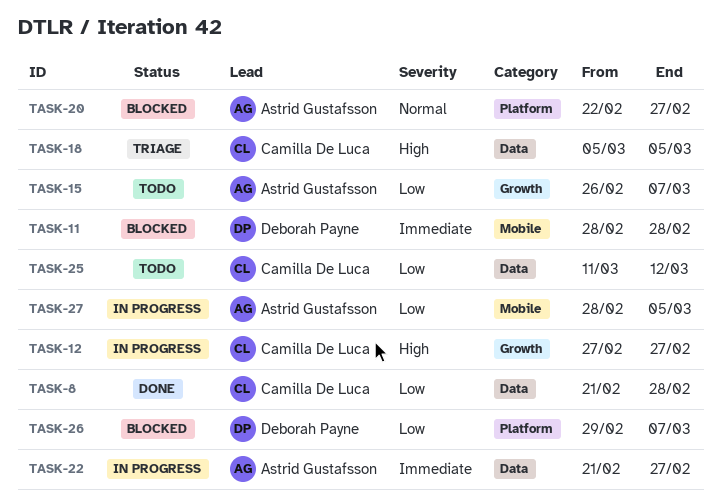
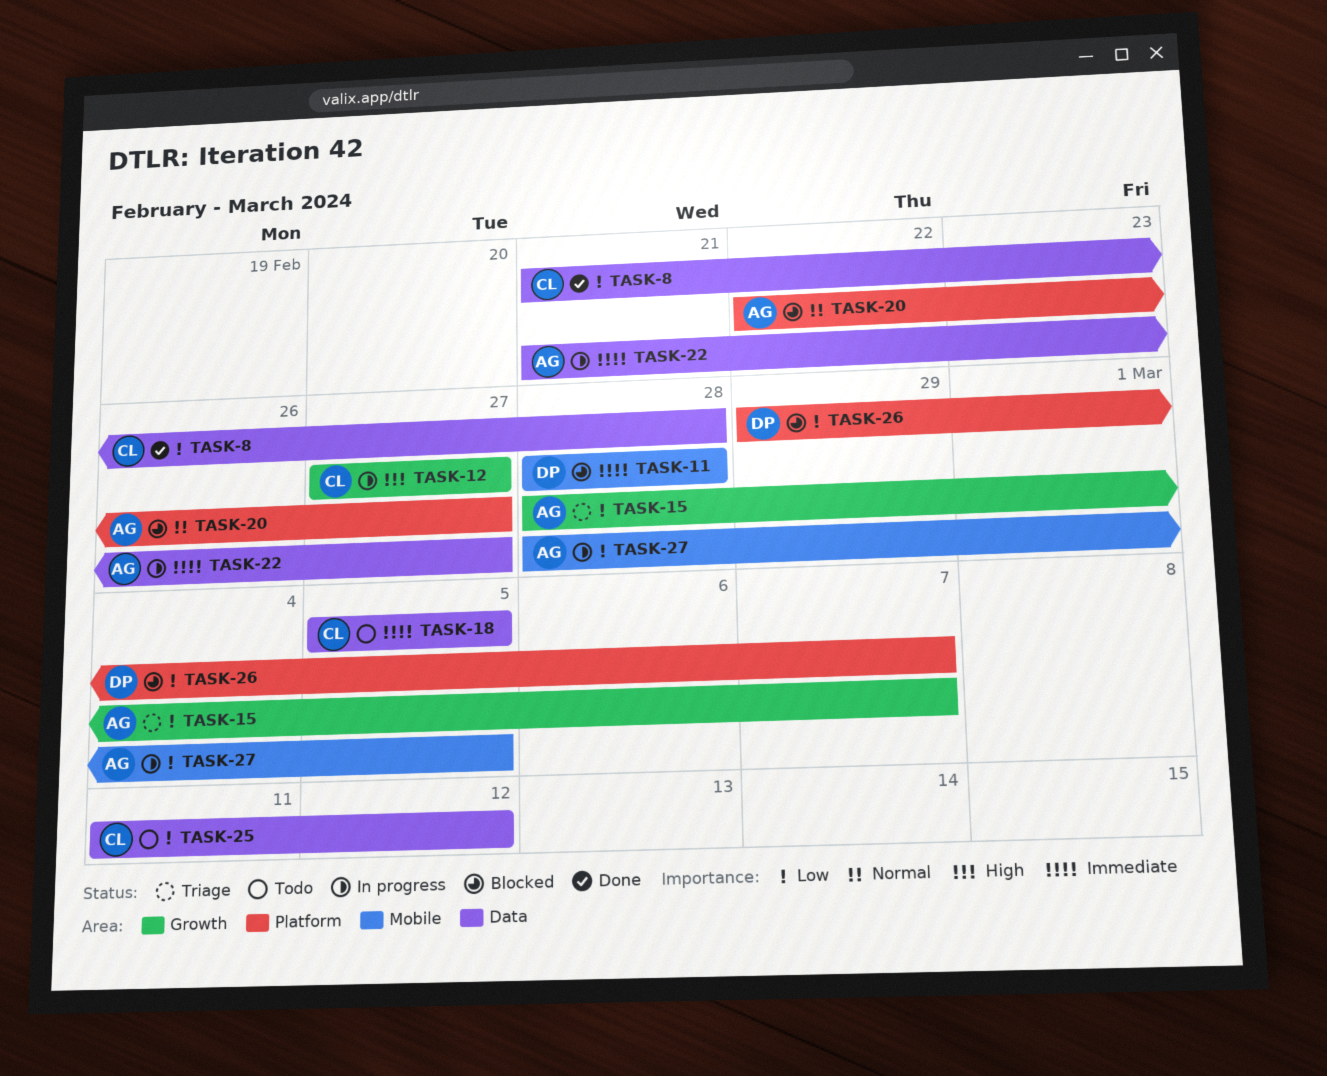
TASK-15, status: Todo -> Triage
TASK-15, start: Feb 26 -> Feb 28
TASK-18, status: Triage -> Todo
TASK-18, priority: High -> Immediate

